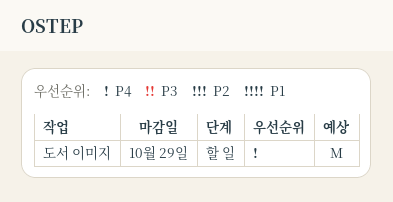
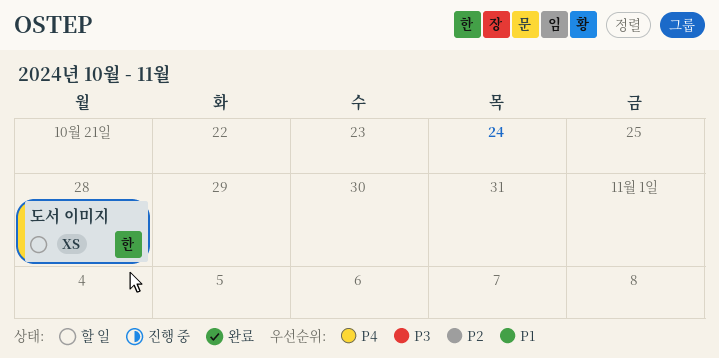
도서 이미지, estimate: M -> XS
도서 이미지, due: Oct 29 -> Oct 28

